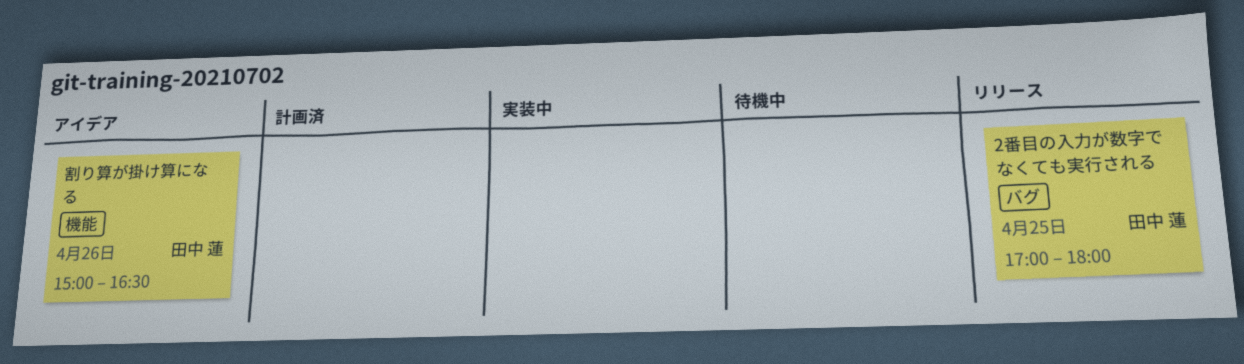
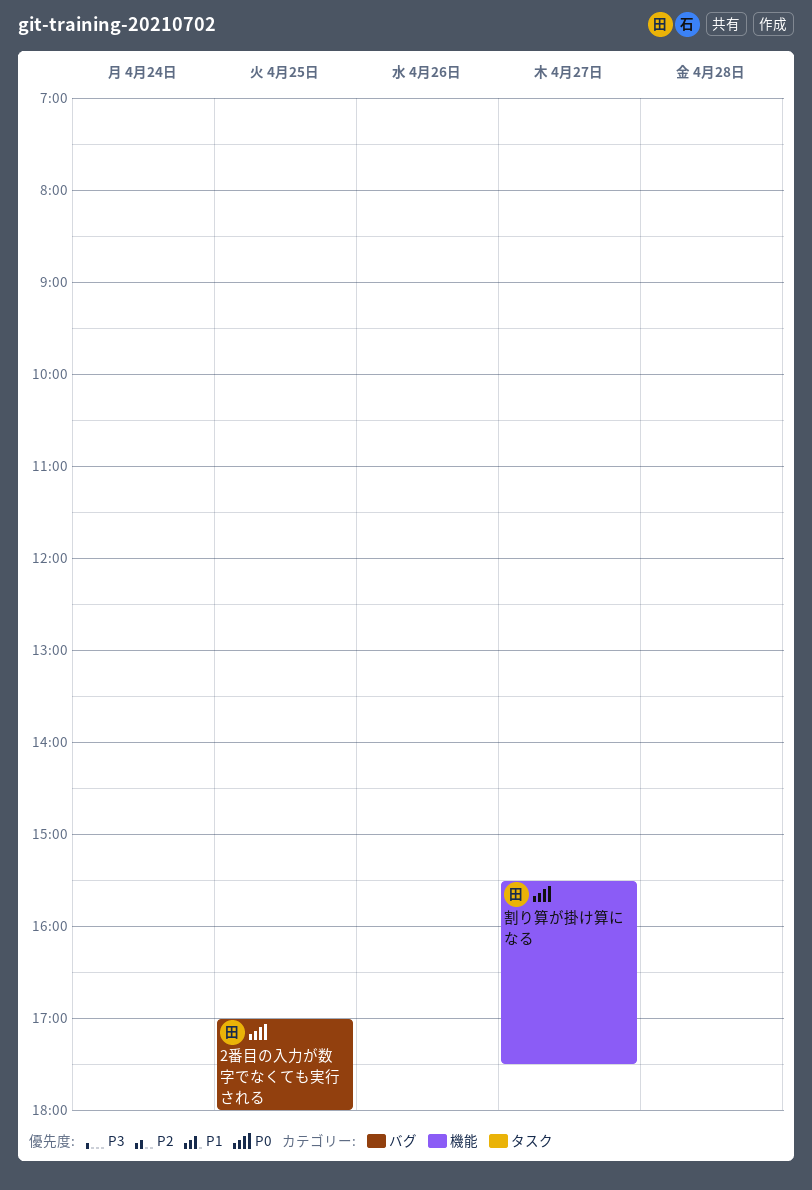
割り算が掛け算になる, day: Apr 26 -> Apr 27
割り算が掛け算になる, begins: 15:00 -> 15:30
割り算が掛け算になる, ends: 16:30 -> 17:30

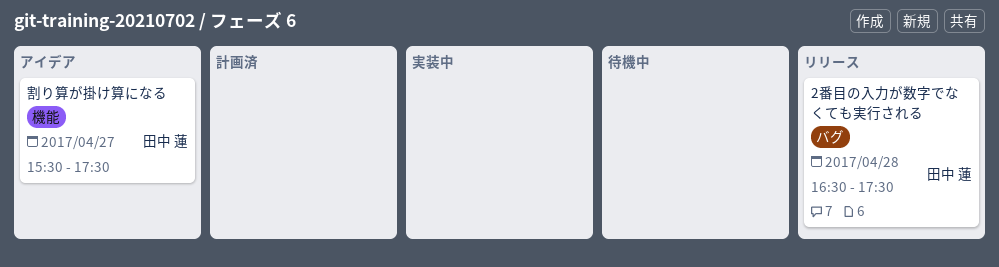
2番目の入力が数字でなくても実行される, day: Apr 25 -> Apr 28
2番目の入力が数字でなくても実行される, begins: 17:00 -> 16:30
2番目の入力が数字でなくても実行される, ends: 18:00 -> 17:30

